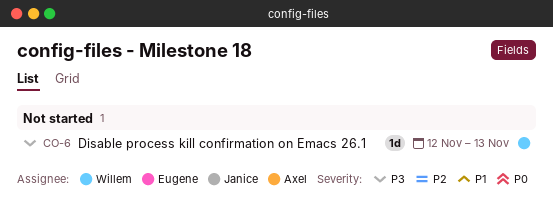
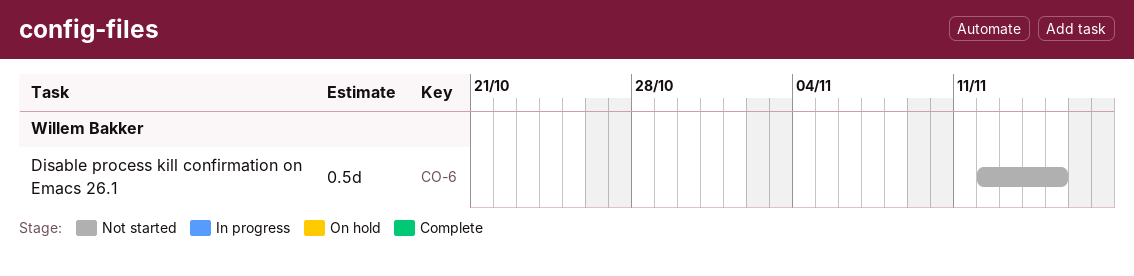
CO-6, estimate: 1d -> 0.5d
CO-6, due: Nov 13 -> Nov 15

